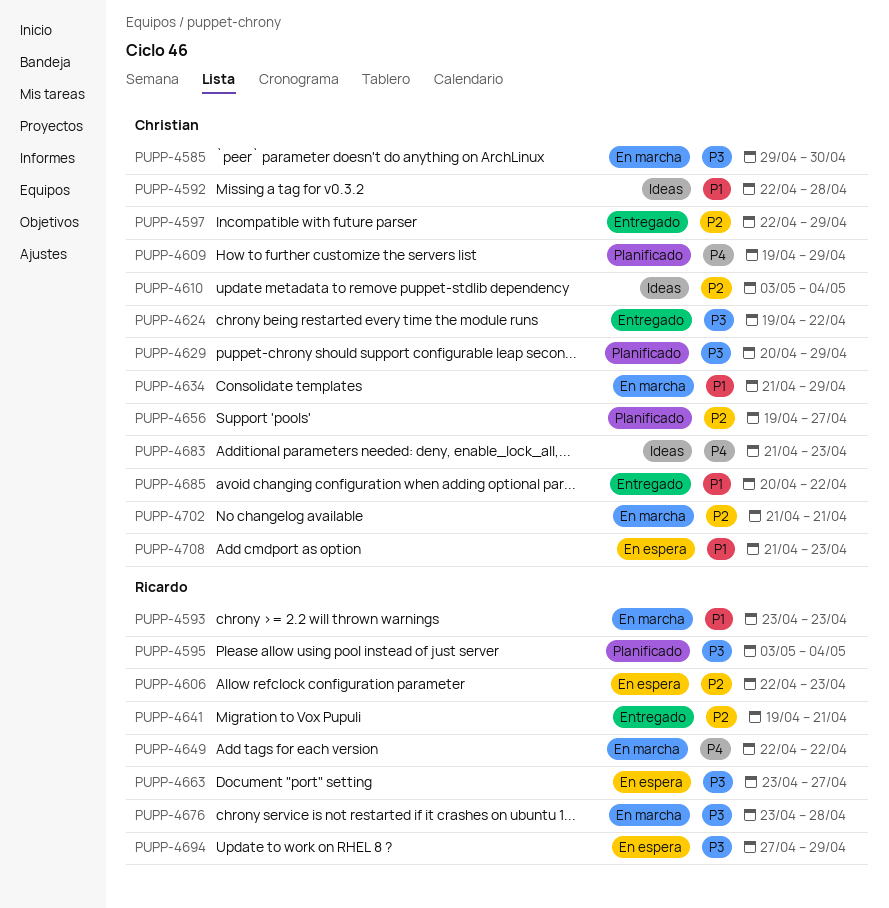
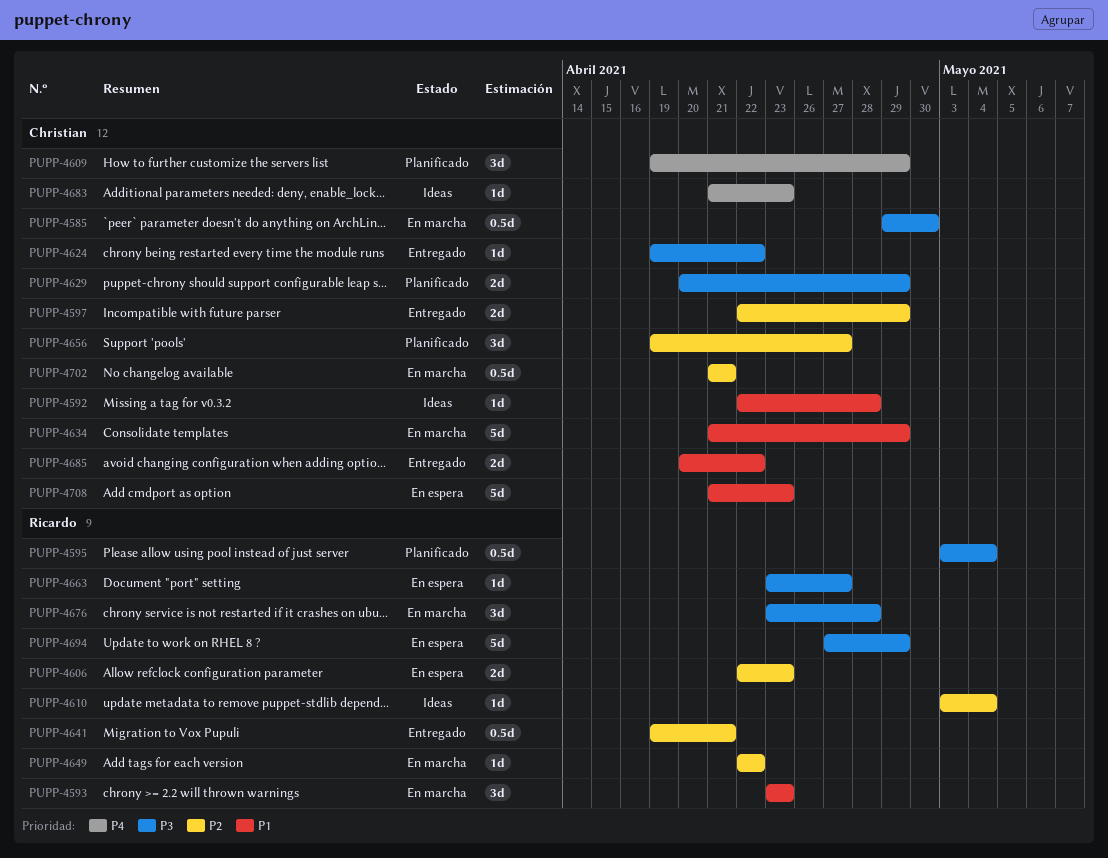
PUPP-4610, owner: Christian -> Ricardo
PUPP-4649, priority: P4 -> P2

